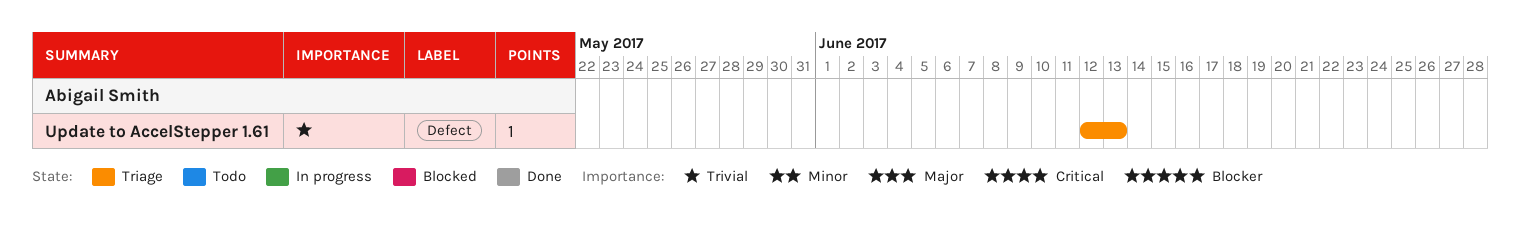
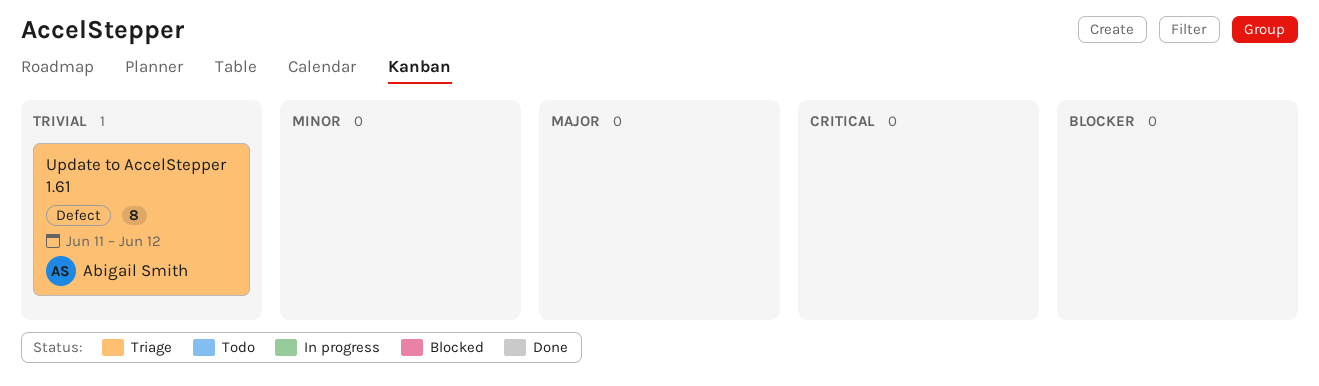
Update to AccelStepper 1.61, estimate: 1 -> 8
Update to AccelStepper 1.61, start: Jun 12 -> Jun 11
Update to AccelStepper 1.61, due: Jun 13 -> Jun 12

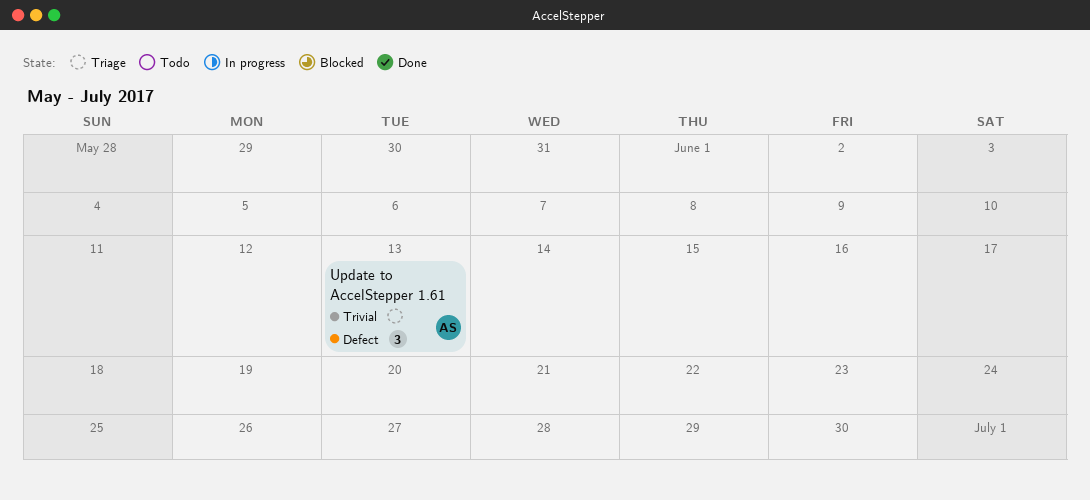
Update to AccelStepper 1.61, estimate: 8 -> 3
Update to AccelStepper 1.61, due: Jun 12 -> Jun 13

